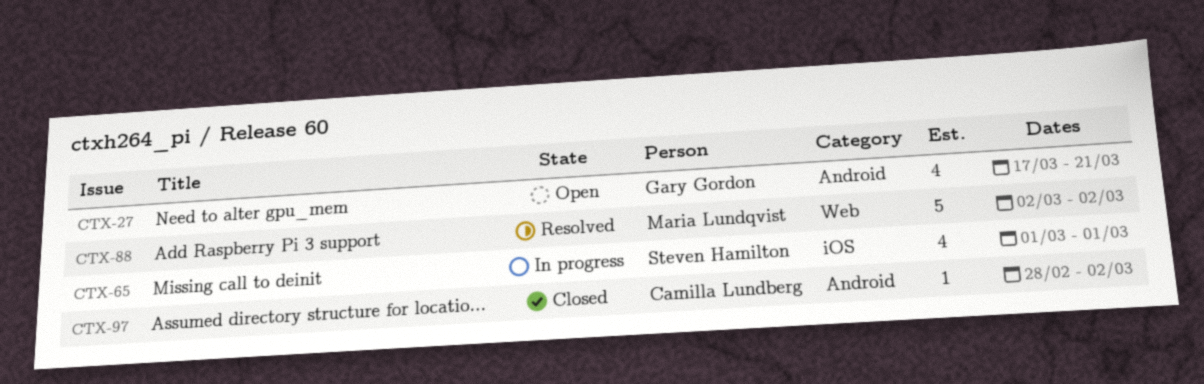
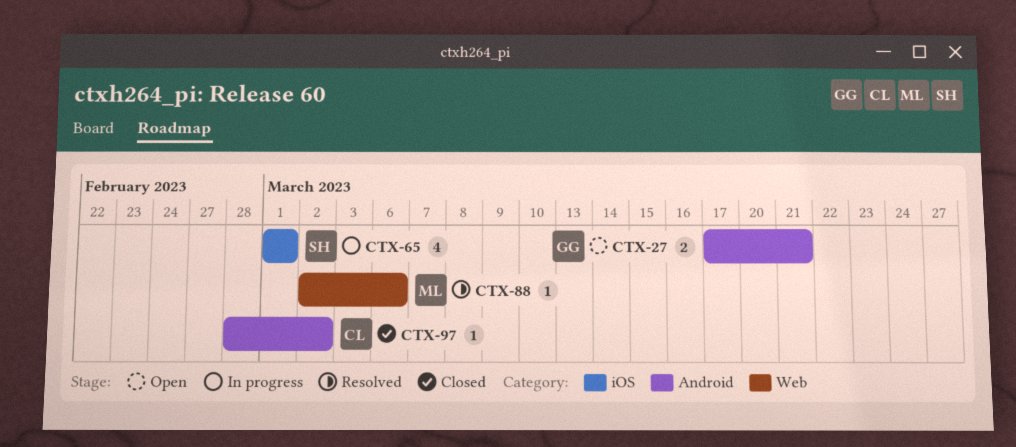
CTX-27, estimate: 4 -> 2
CTX-88, estimate: 5 -> 1
CTX-88, due: Mar 2 -> Mar 6

